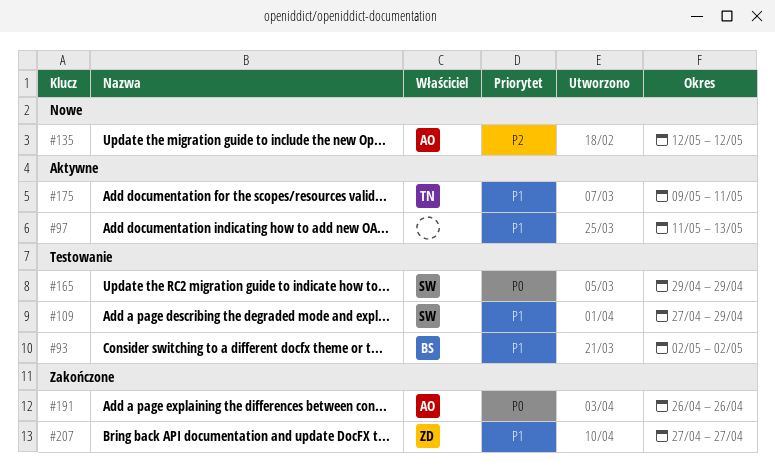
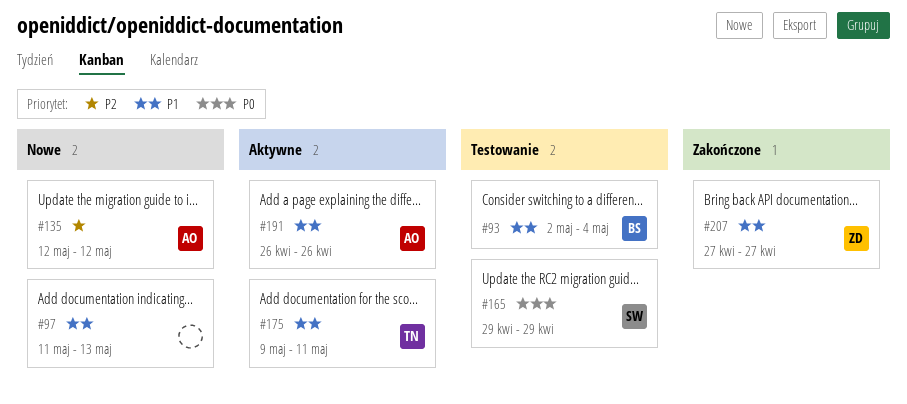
#93, due: May 2 -> May 4
#97, status: Aktywne -> Nowe
#109: present -> none
#191, status: Zakończone -> Aktywne
#191, priority: P0 -> P1

